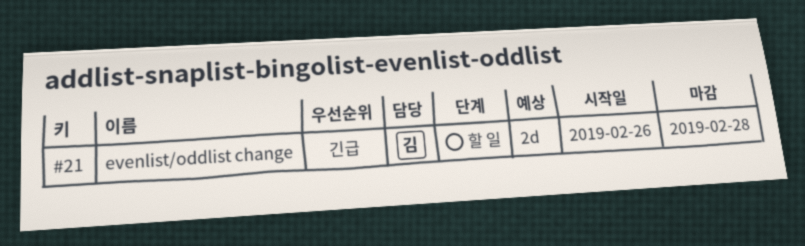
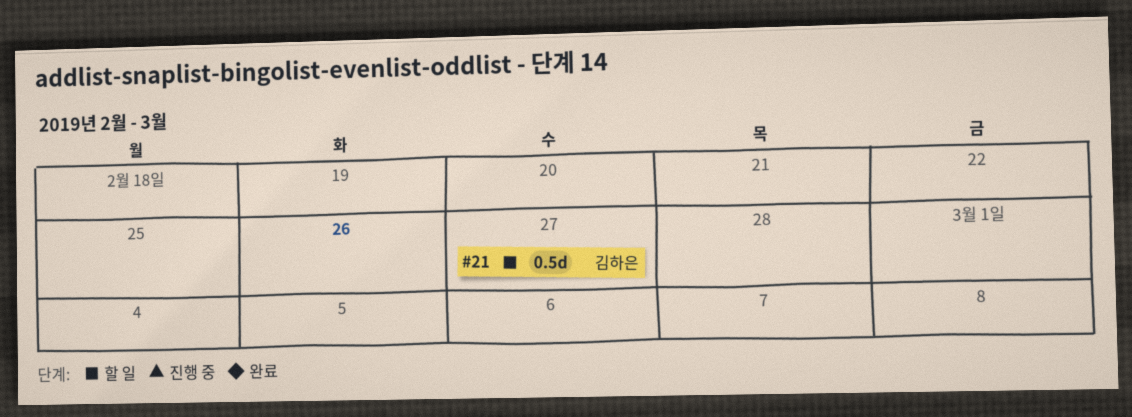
#21, estimate: 2d -> 0.5d
#21, due: Feb 28 -> Feb 27

